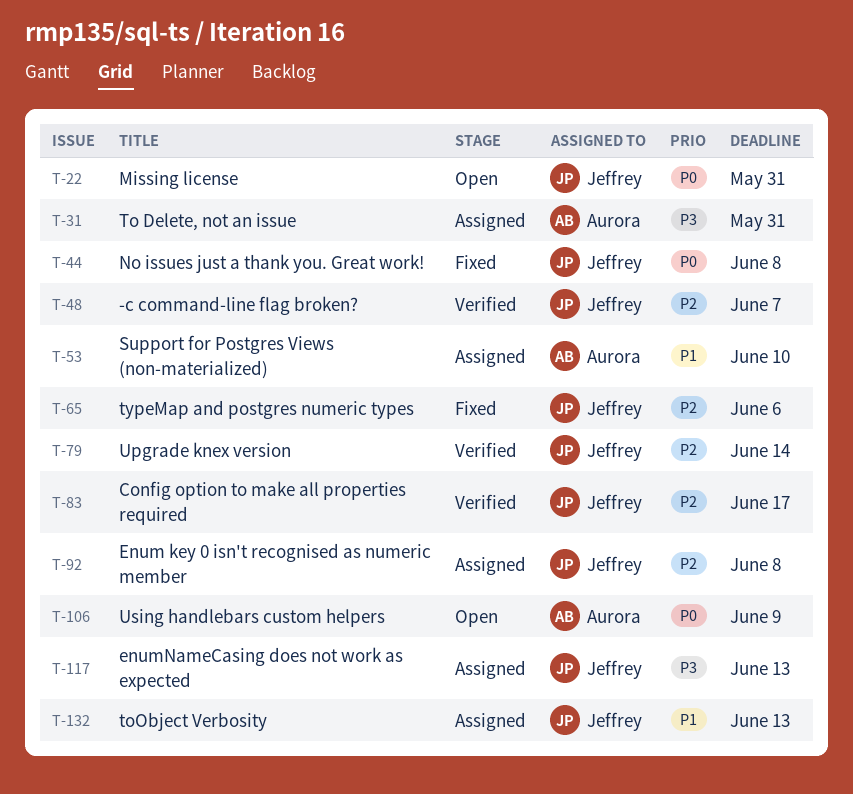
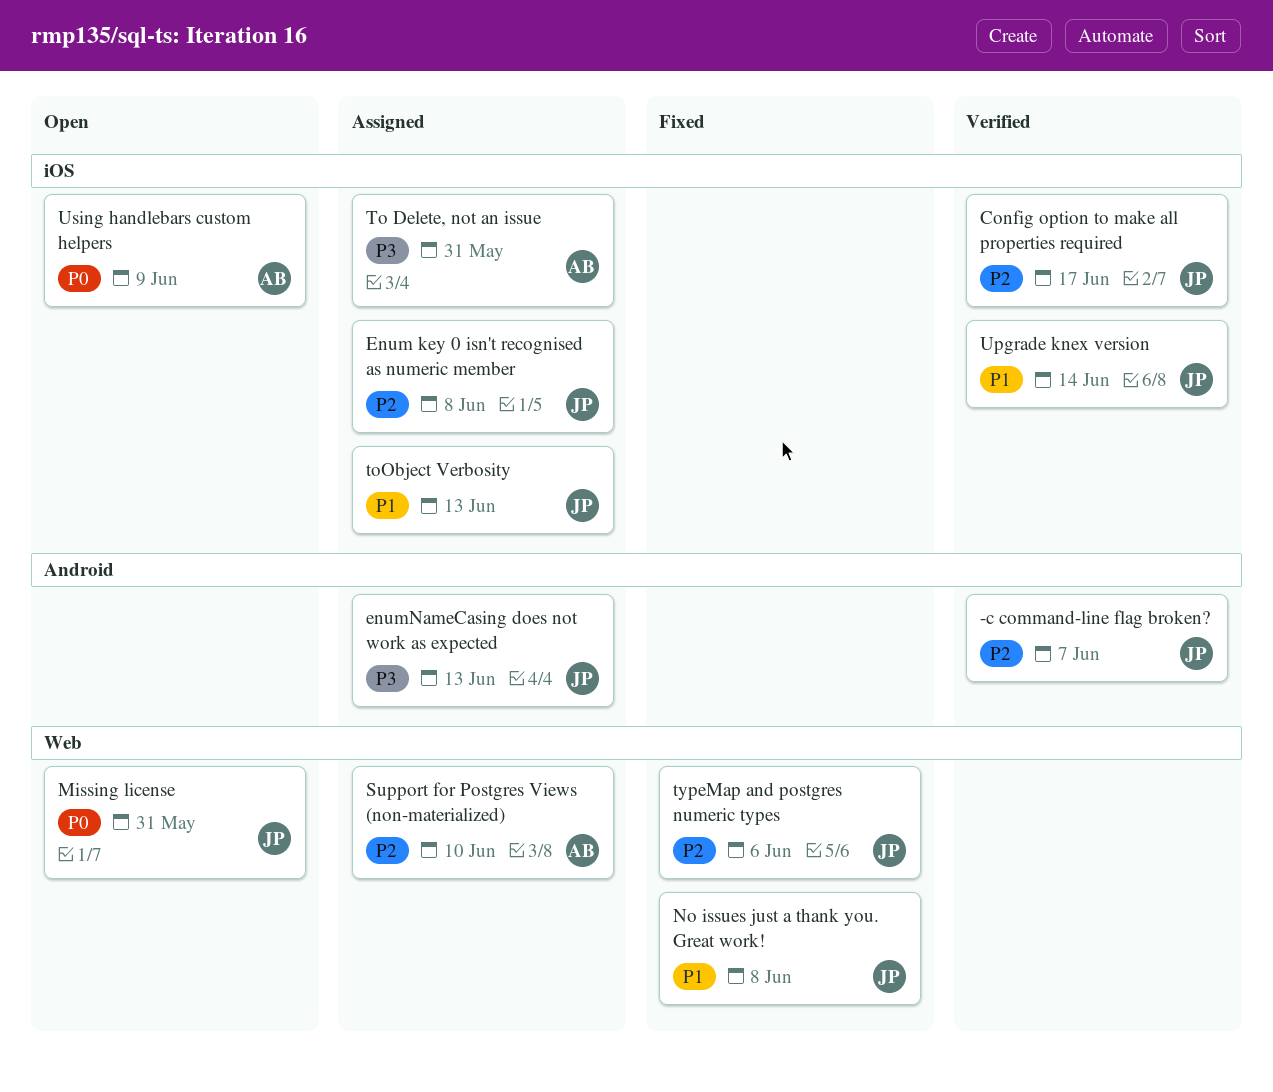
No issues just a thank you. Great work!, priority: P0 -> P1
Support for Postgres Views (non-materialized), priority: P1 -> P2
Upgrade knex version, priority: P2 -> P1

